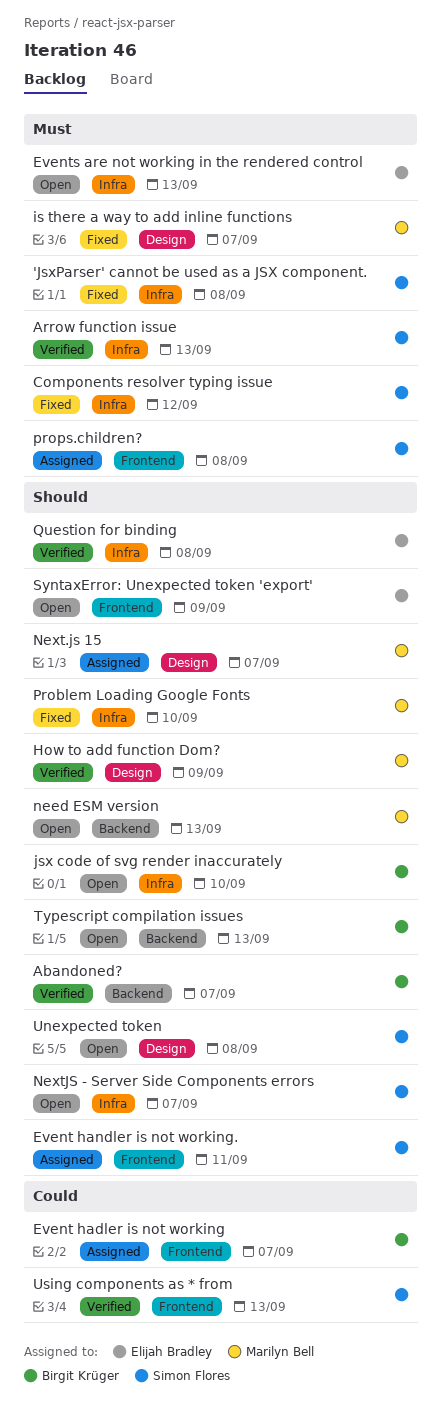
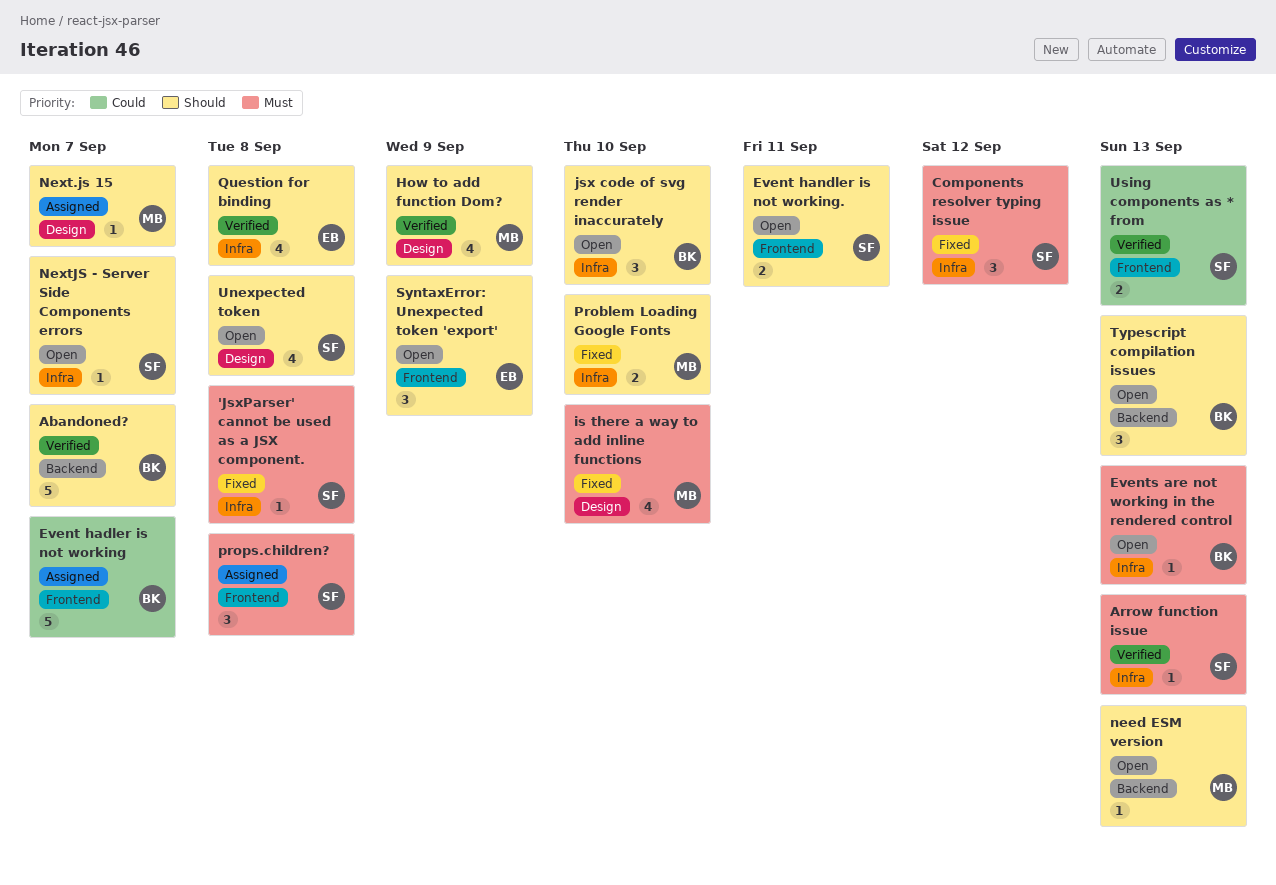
Event handler is not working., status: Assigned -> Open
Events are not working in the rendered control, owner: Elijah Bradley -> Birgit Krüger
is there a way to add inline functions, due: Sep 7 -> Sep 10

